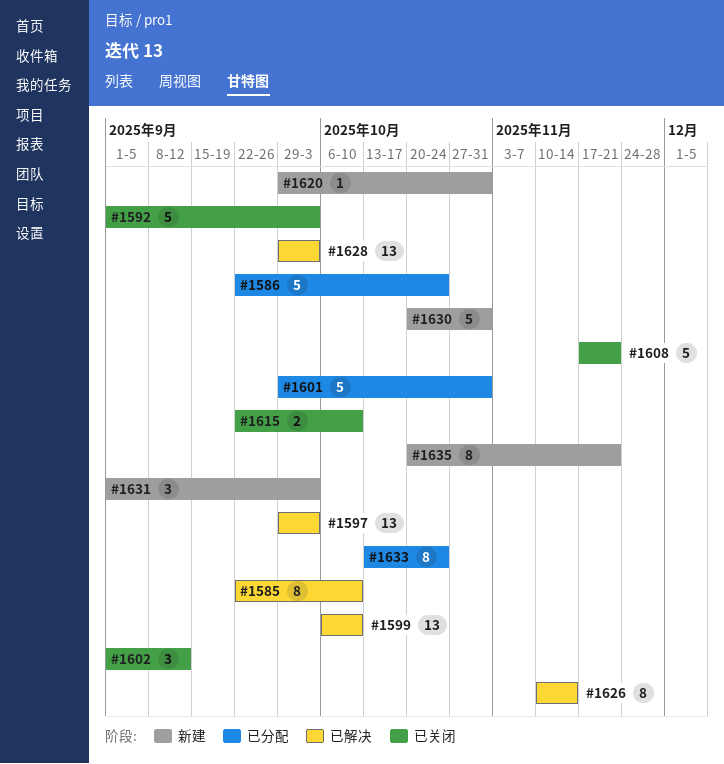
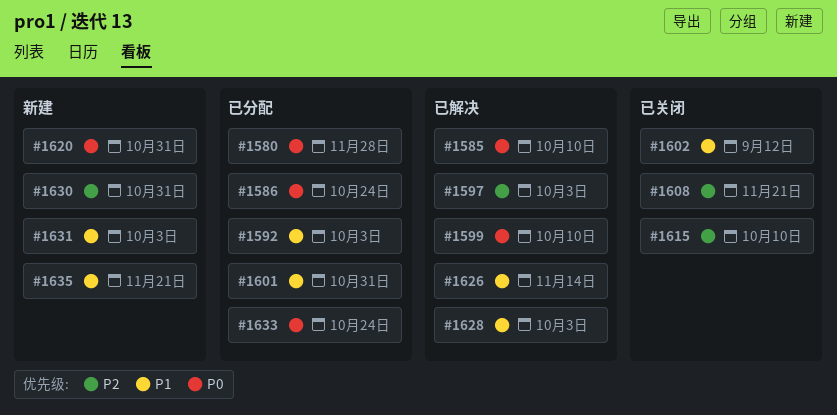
#1580: none -> present
#1592, status: 已关闭 -> 已分配

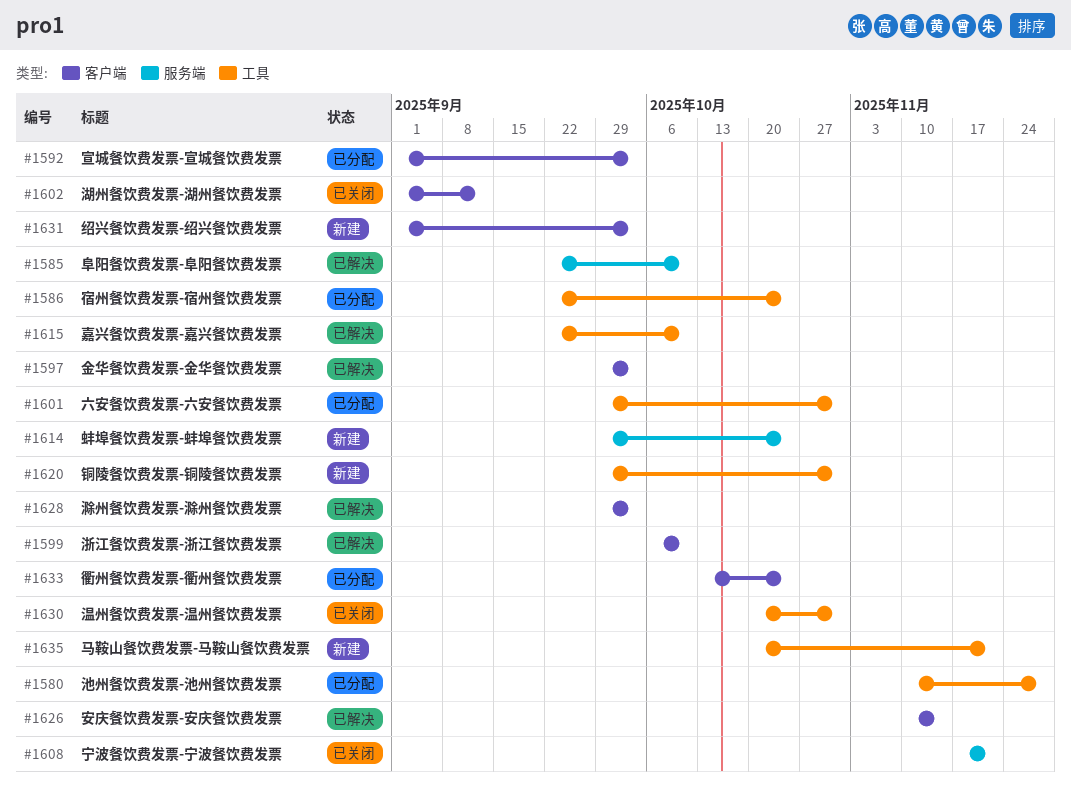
#1614: none -> present
#1615, status: 已关闭 -> 已解决
#1630, status: 新建 -> 已关闭

